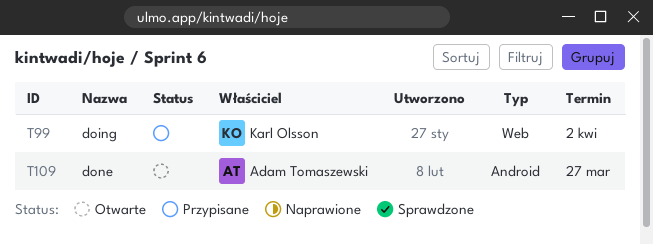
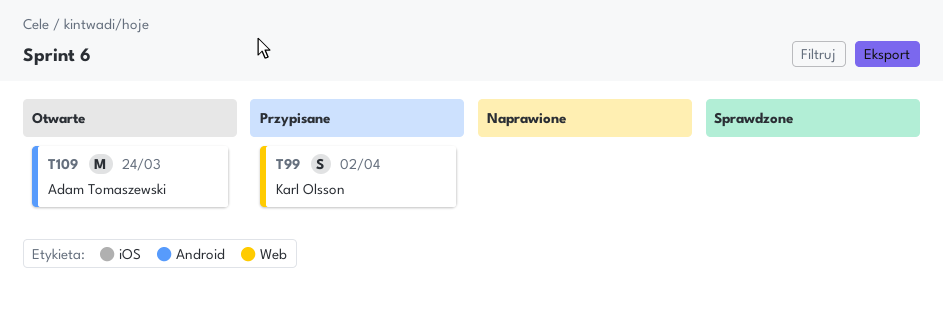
T109, due: Mar 27 -> Mar 24

